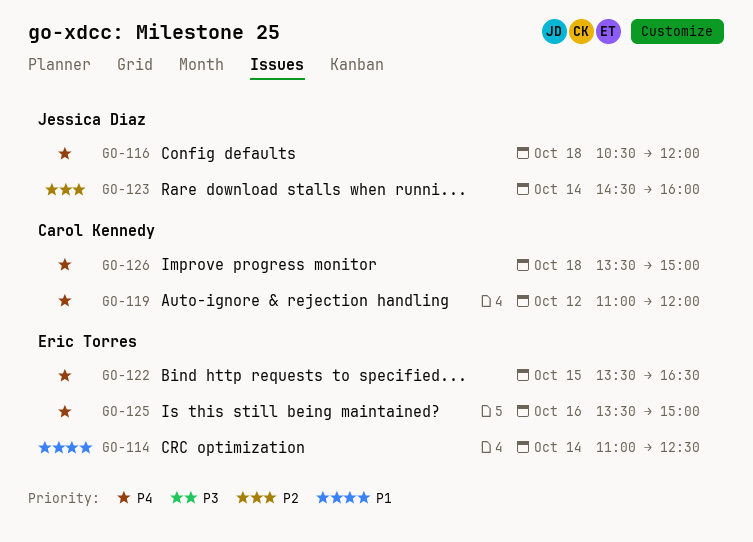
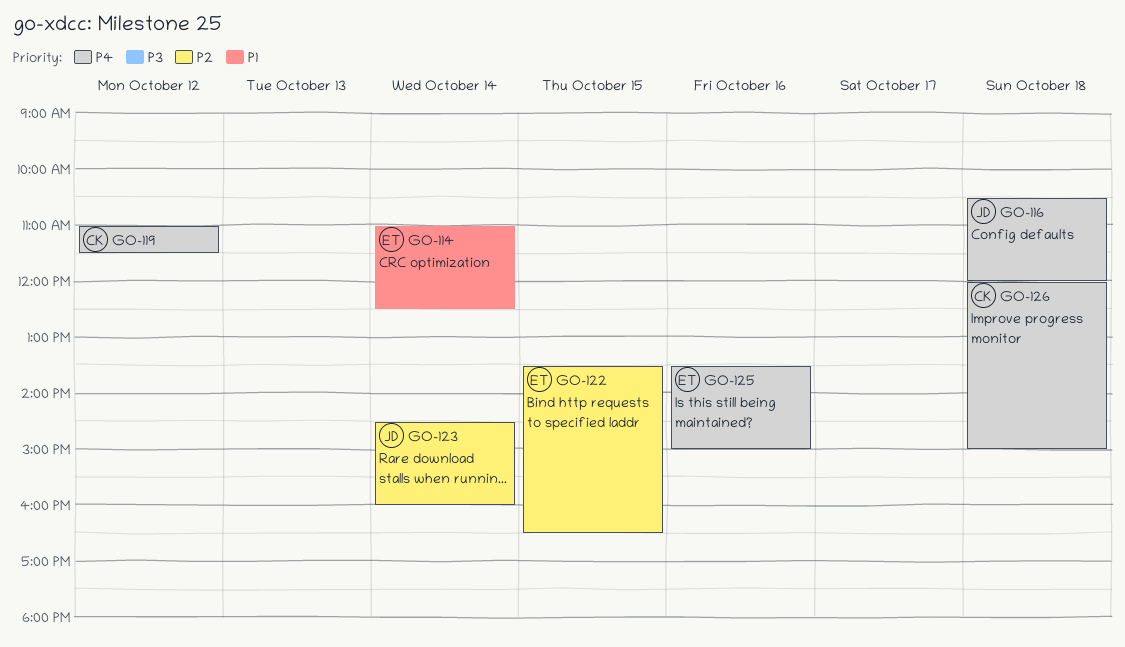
GO-119, ends: 12:00 -> 11:30
GO-122, priority: P4 -> P2
GO-126, begins: 13:30 -> 12:00

